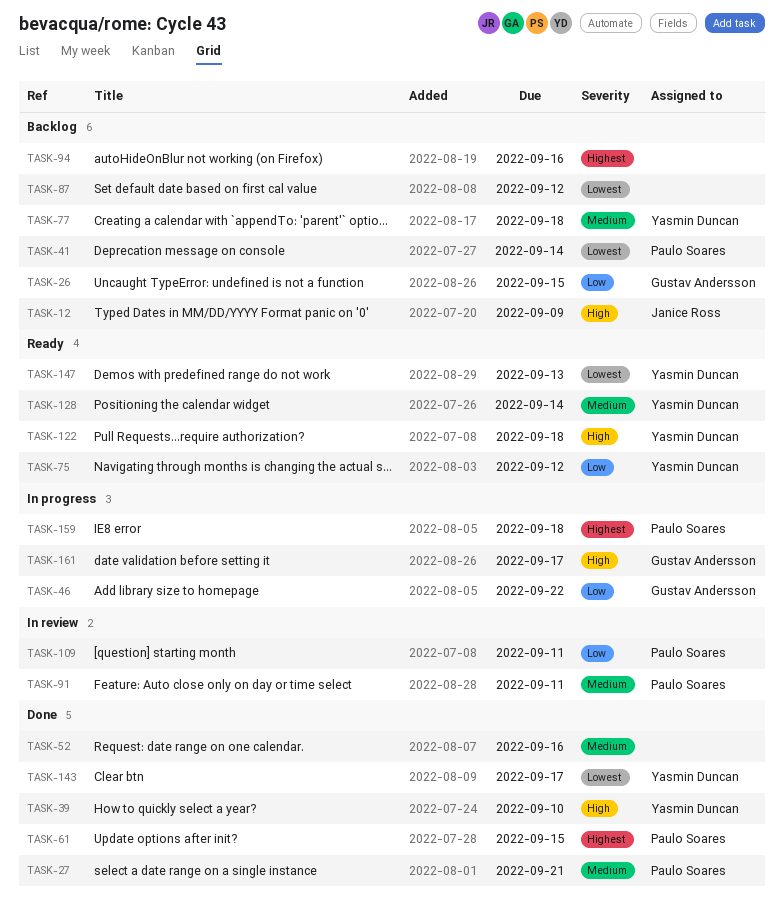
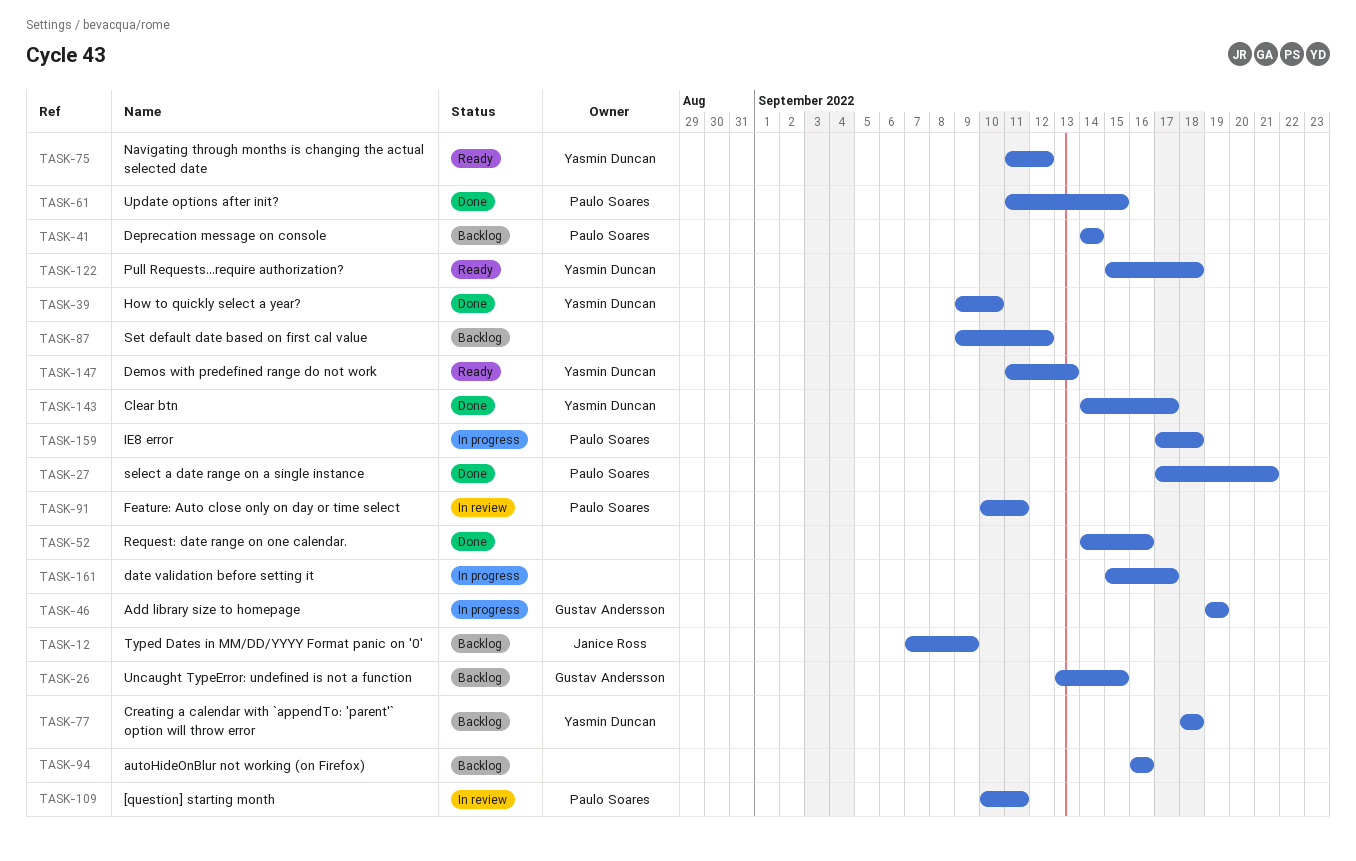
TASK-46, due: Sep 22 -> Sep 19
TASK-128: present -> none
TASK-161, owner: Gustav Andersson -> none

